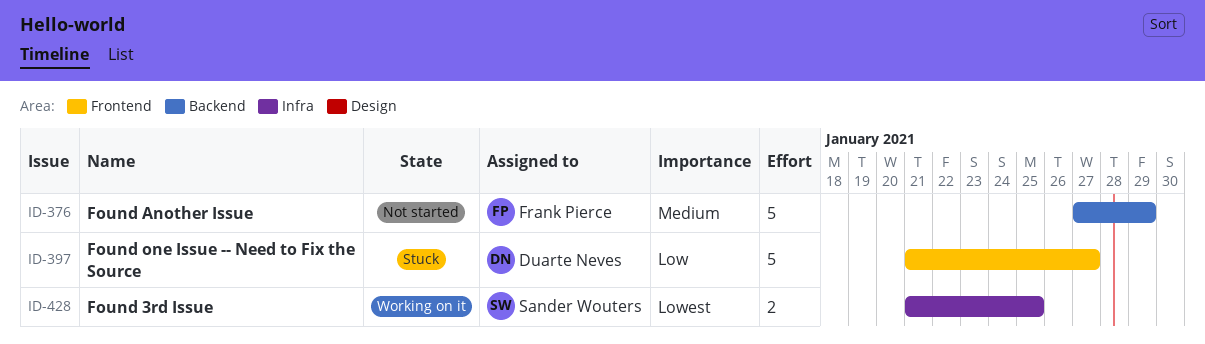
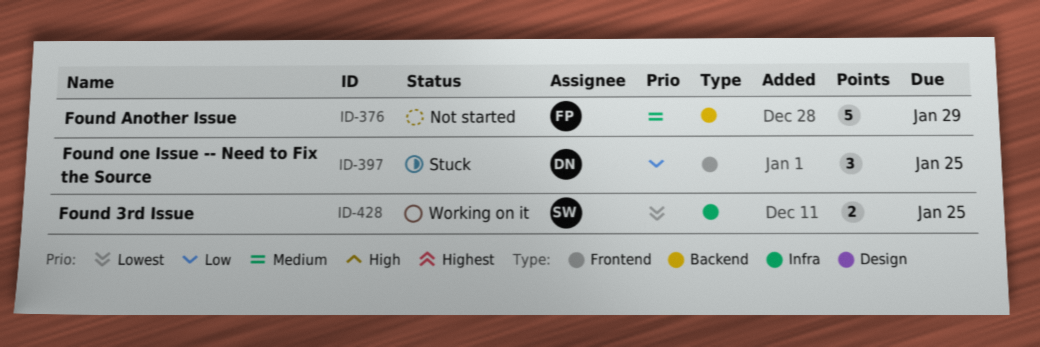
ID-397, estimate: 5 -> 3
ID-397, due: Jan 27 -> Jan 25

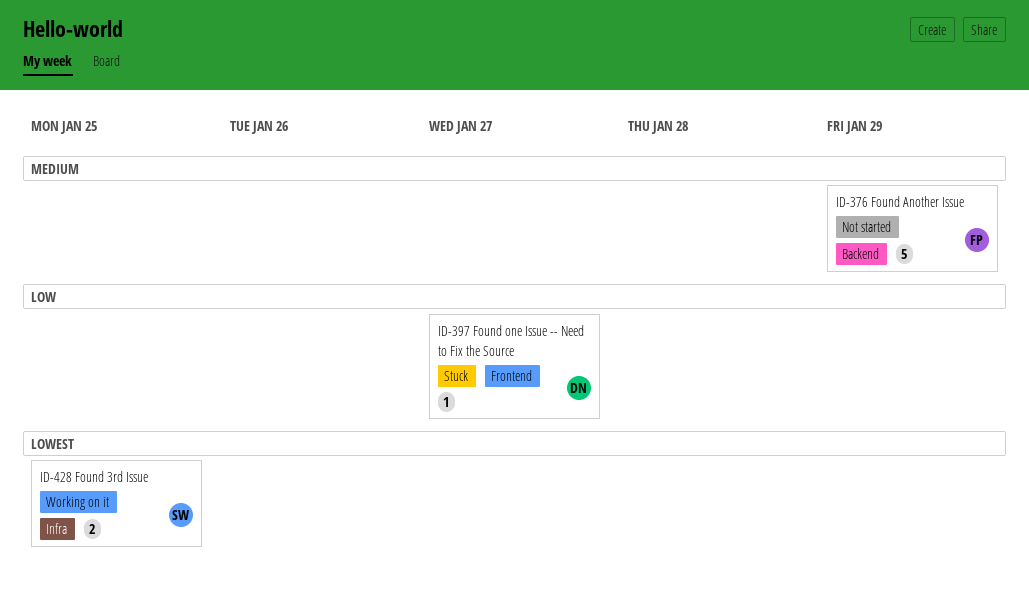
ID-397, estimate: 3 -> 1
ID-397, due: Jan 25 -> Jan 27

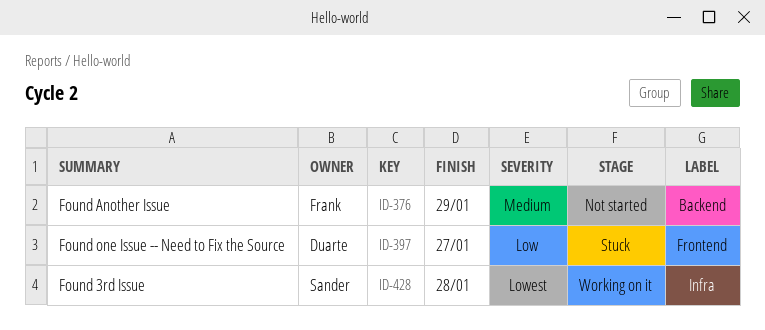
ID-428, due: Jan 25 -> Jan 28

